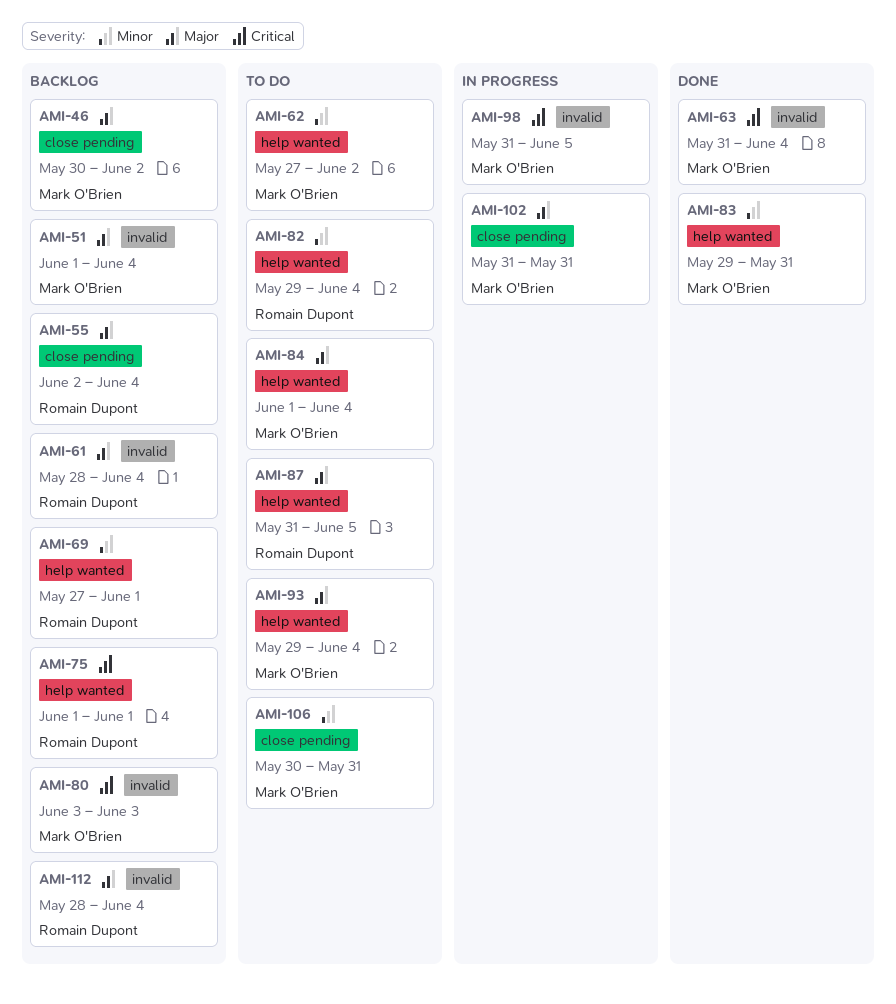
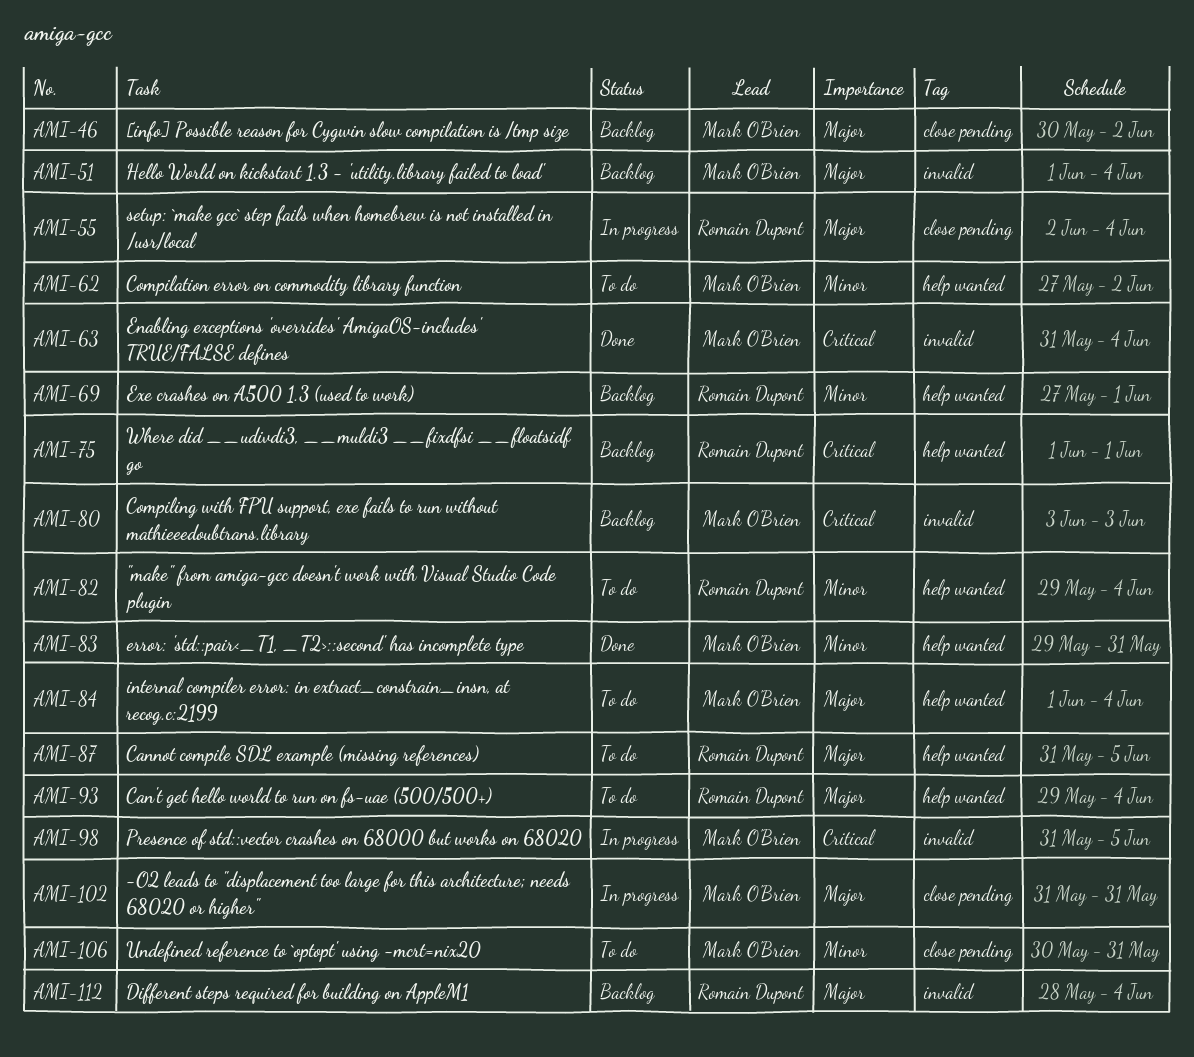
AMI-55, status: Backlog -> In progress
AMI-61: present -> none
AMI-93, owner: Mark O'Brien -> Romain Dupont

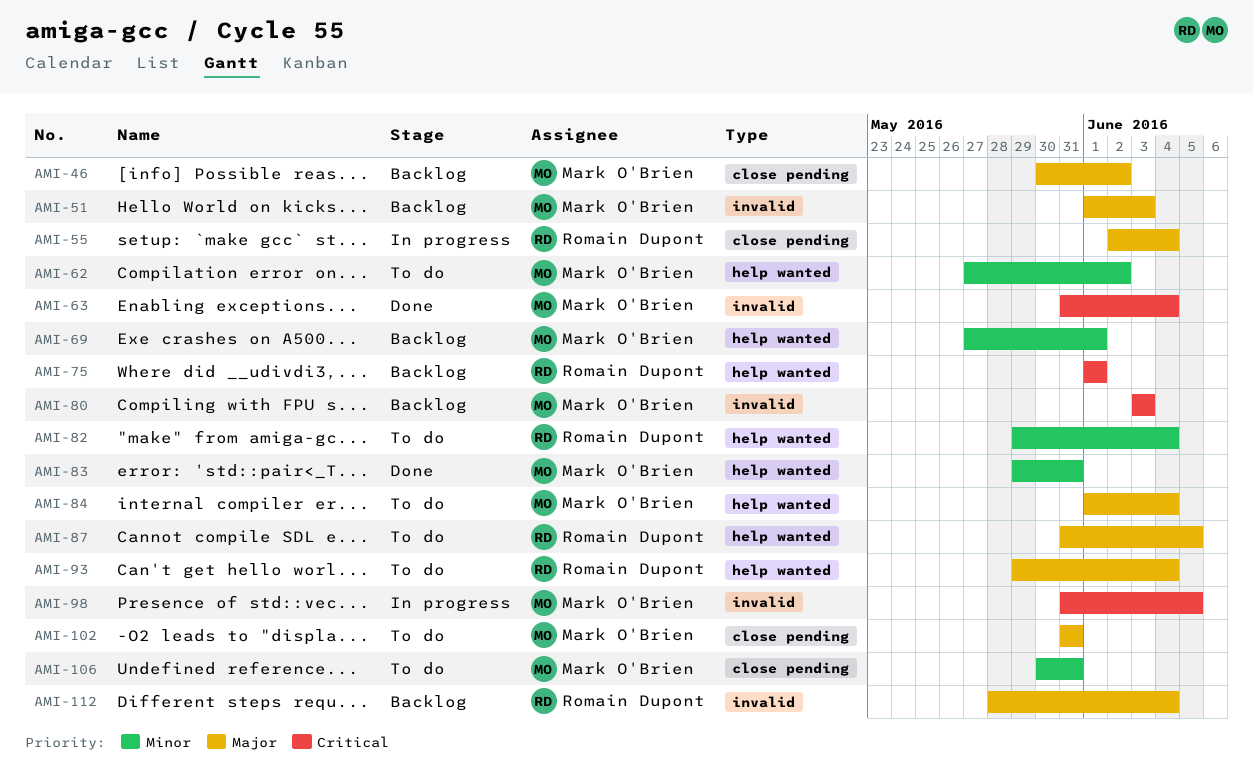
AMI-51, due: Jun 4 -> Jun 3
AMI-69, owner: Romain Dupont -> Mark O'Brien
AMI-102, status: In progress -> To do

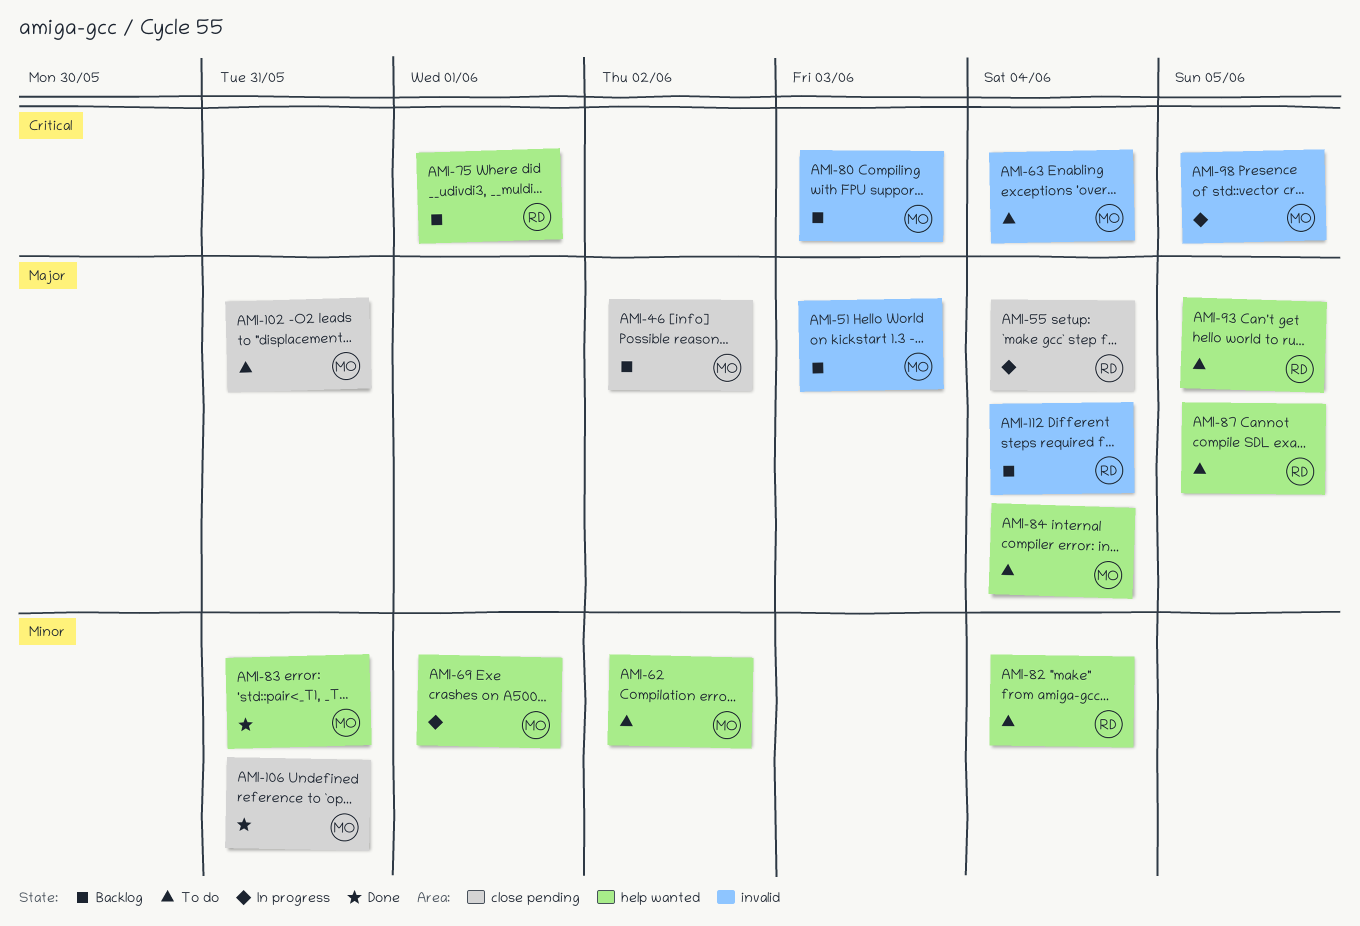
AMI-63, status: Done -> To do
AMI-69, status: Backlog -> In progress
AMI-93, due: Jun 4 -> Jun 5
AMI-106, status: To do -> Done

